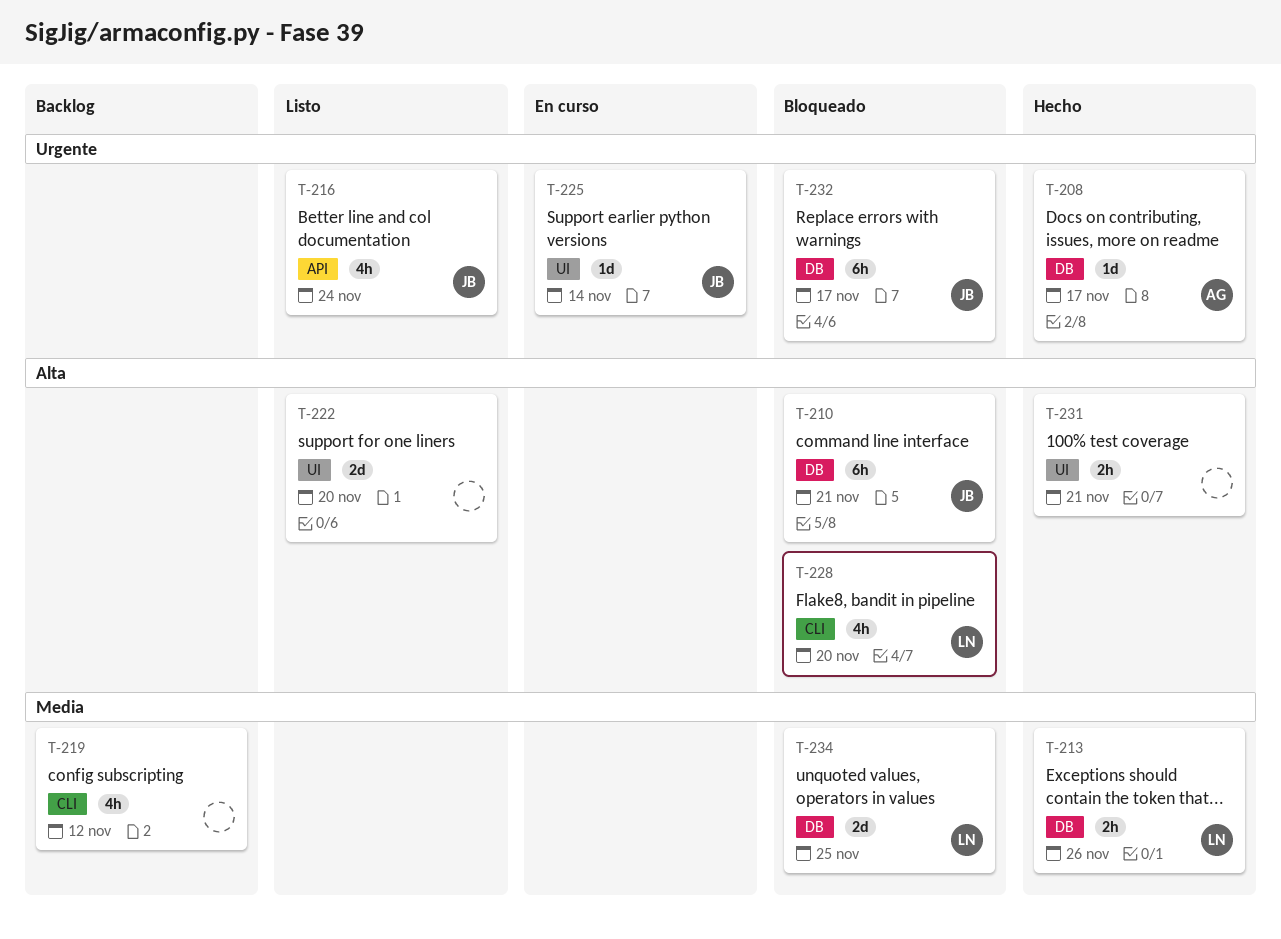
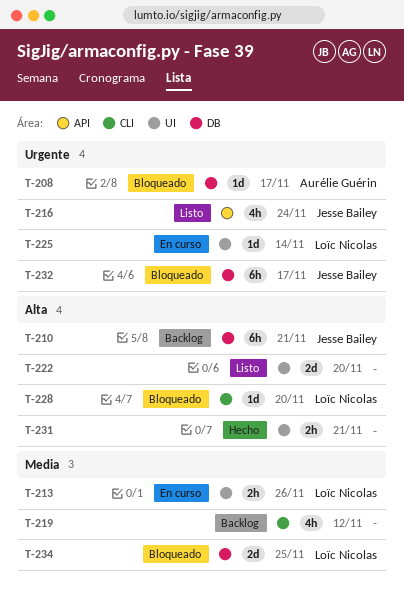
T-208, status: Hecho -> Bloqueado
T-210, status: Bloqueado -> Backlog
T-213, status: Hecho -> En curso
T-213, label: DB -> UI
T-225, owner: Jesse Bailey -> Loïc Nicolas
T-228, estimate: 4h -> 1d

